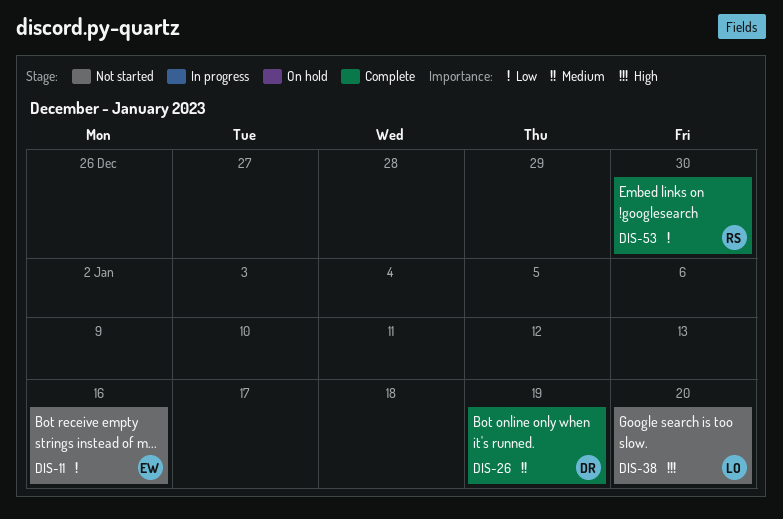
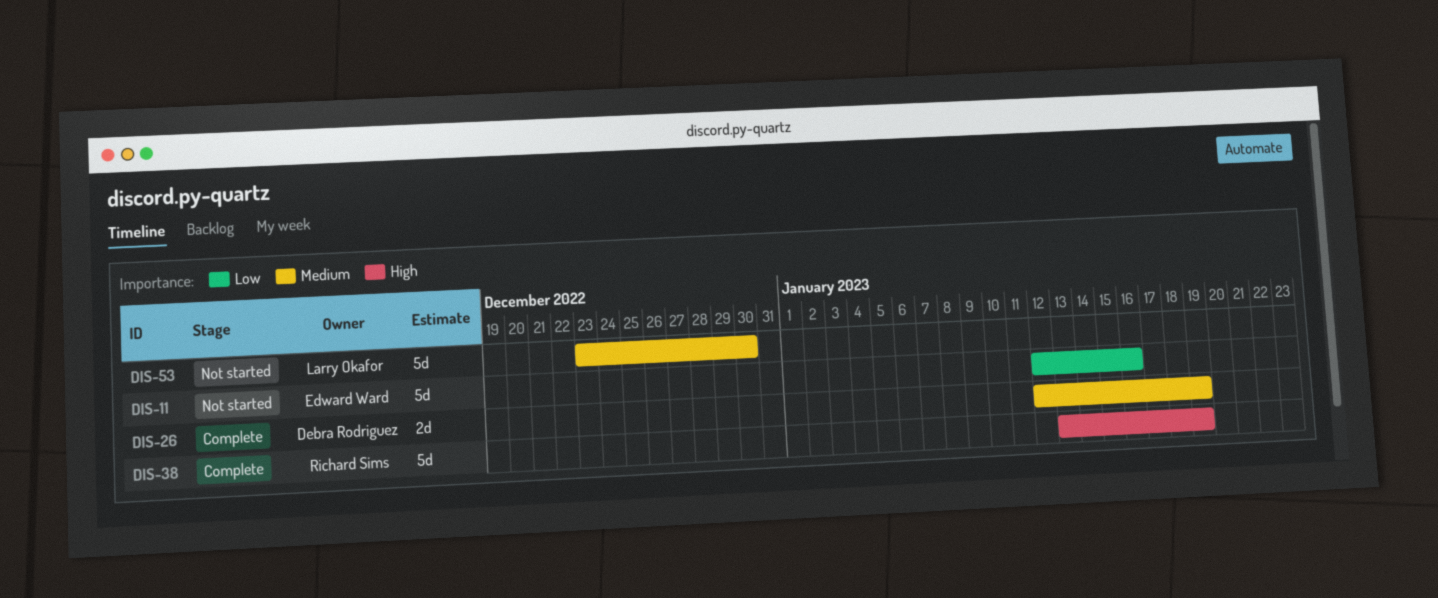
DIS-38, status: Not started -> Complete
DIS-38, owner: Larry Okafor -> Richard Sims
DIS-38, due: Jan 20 -> Jan 19
DIS-53, status: Complete -> Not started
DIS-53, owner: Richard Sims -> Larry Okafor
DIS-53, priority: Low -> Medium

